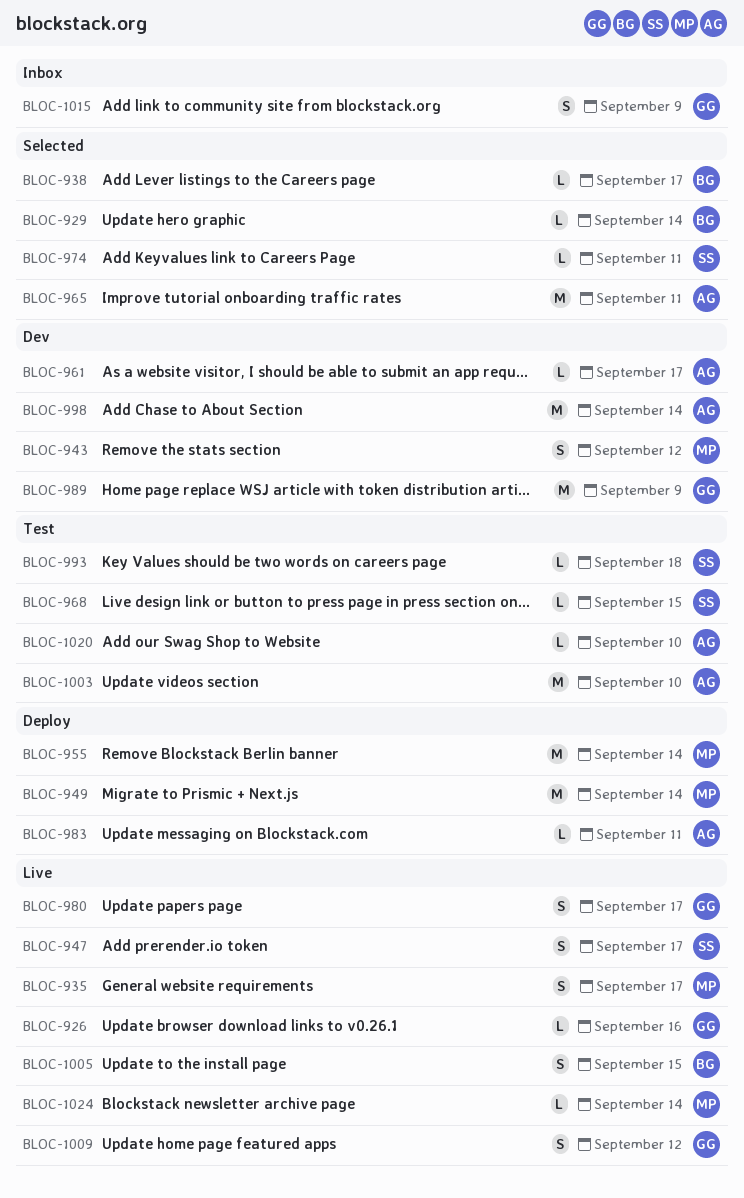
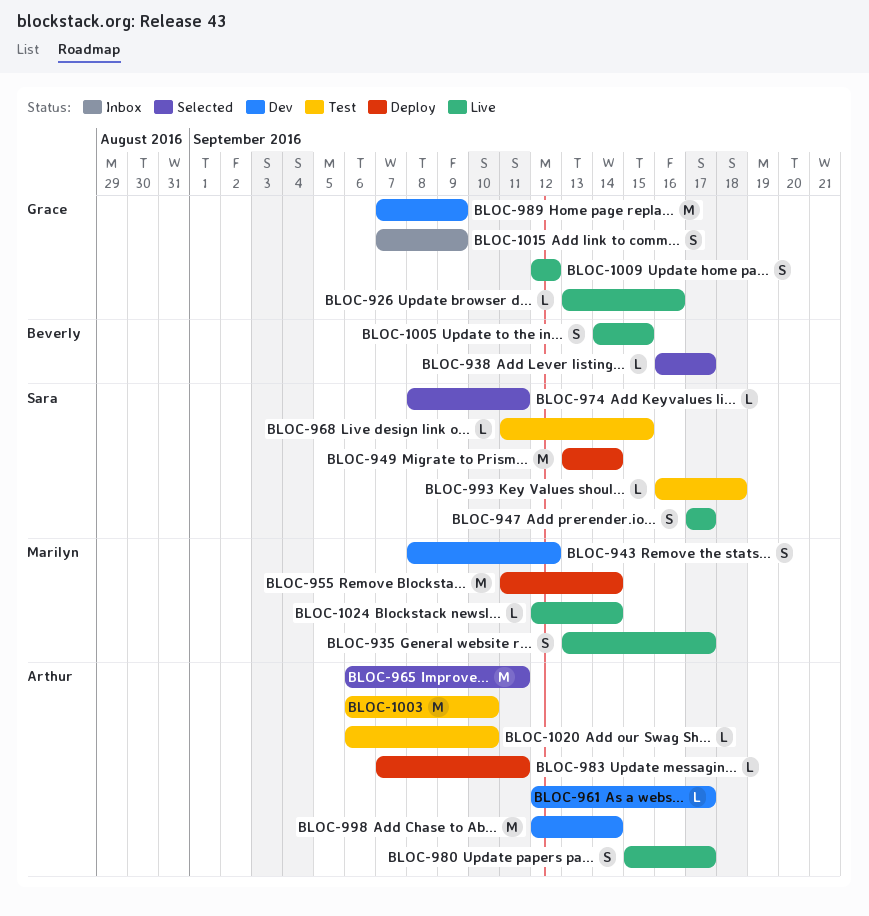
BLOC-929: present -> none
BLOC-949, owner: Marilyn -> Sara
BLOC-980, owner: Grace -> Arthur

